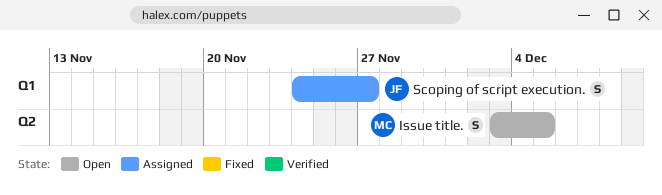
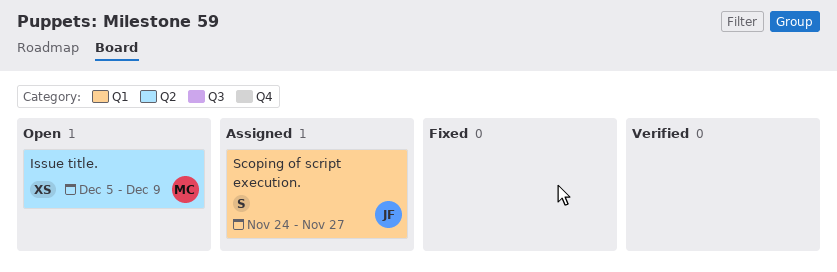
Issue title., estimate: S -> XS
Issue title., start: Dec 3 -> Dec 5
Issue title., due: Dec 5 -> Dec 9

